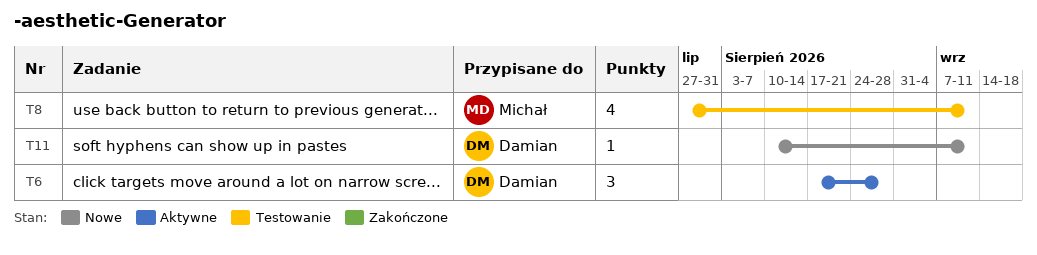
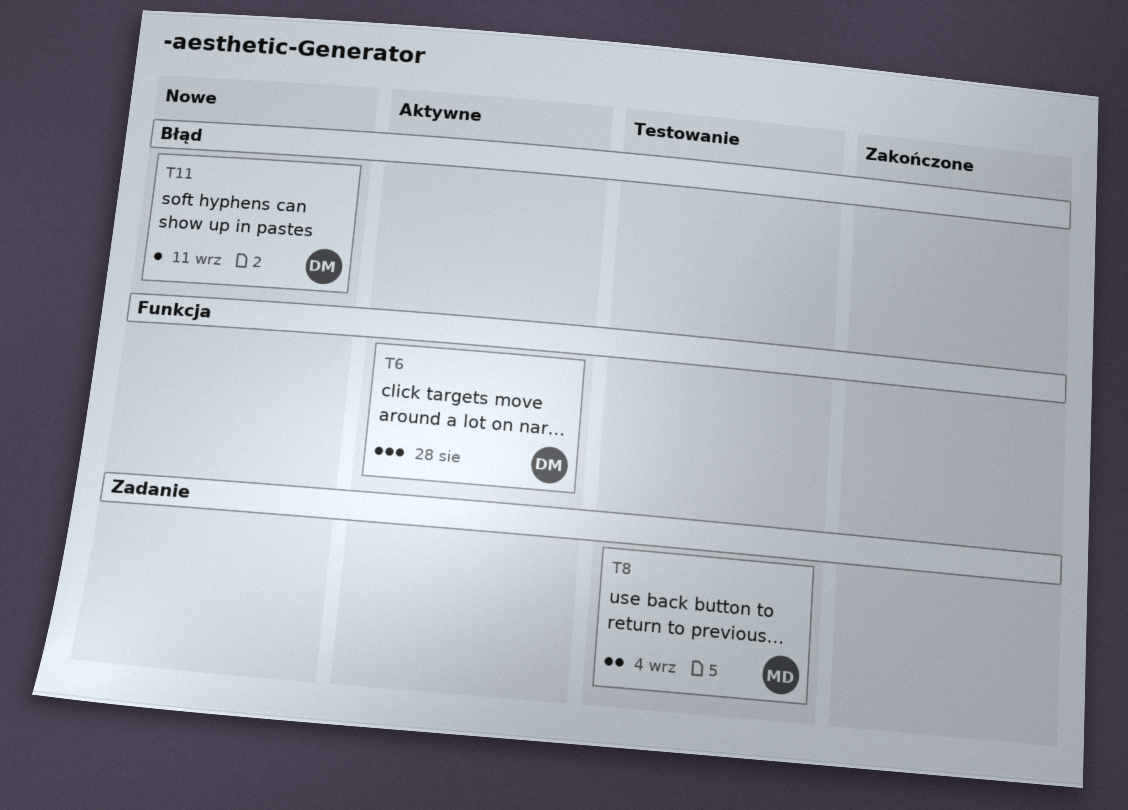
T8, estimate: 4 -> 2
T8, due: Sep 11 -> Sep 4

